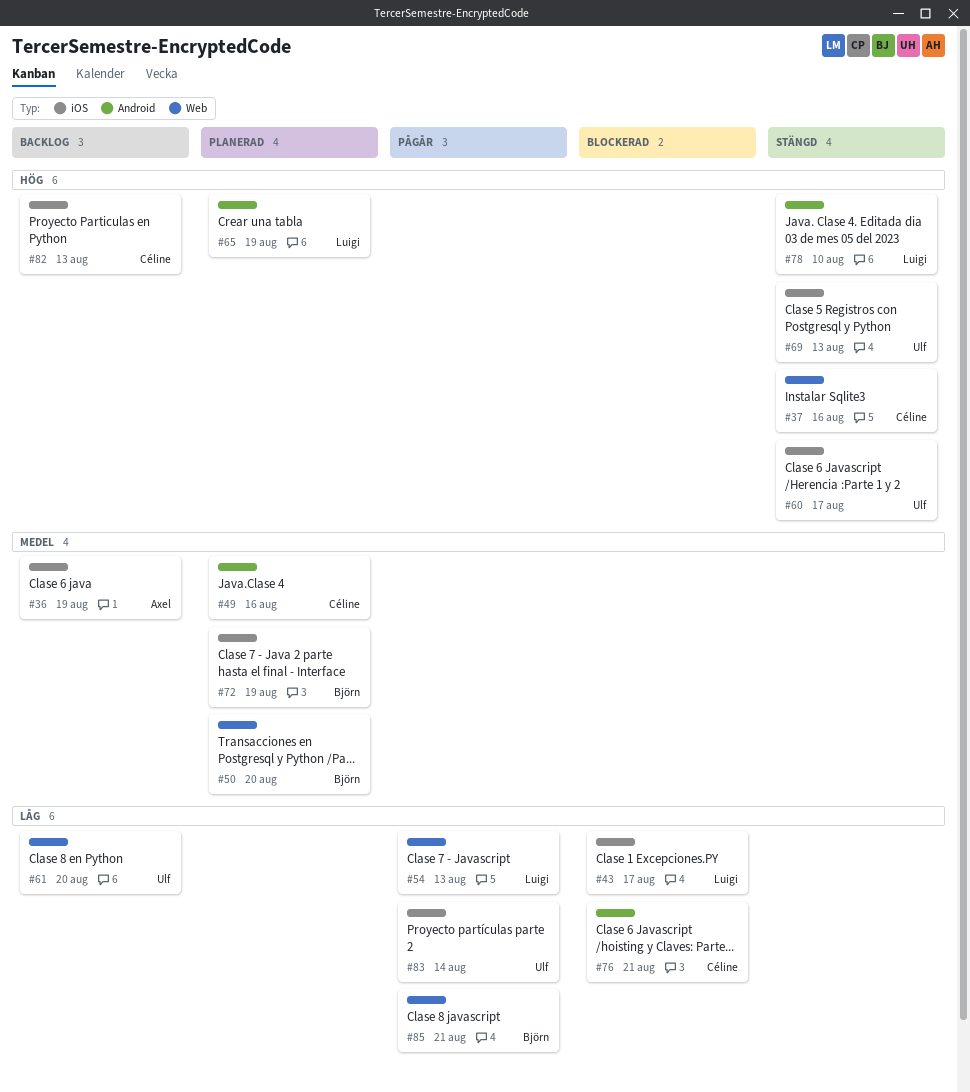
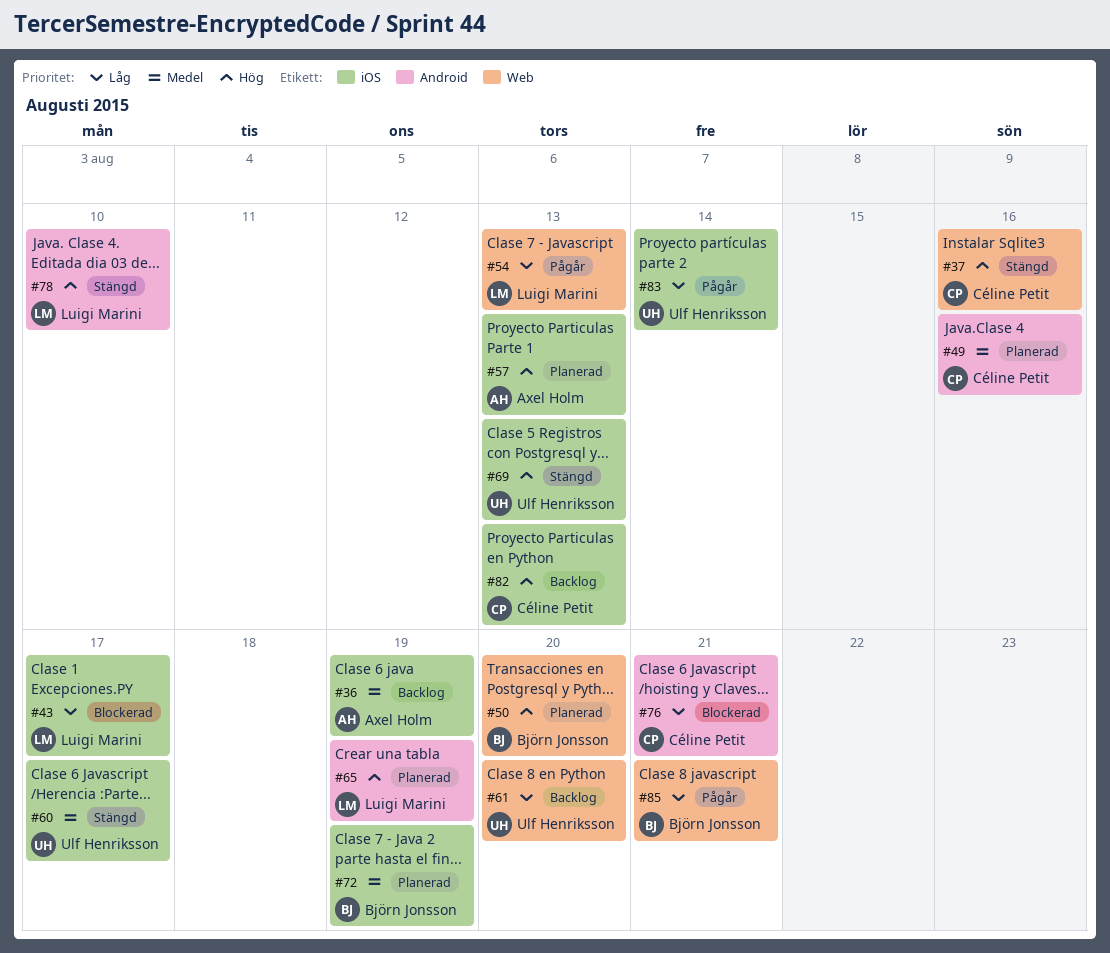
#50, priority: Medel -> Hög
#57: none -> present
#60, priority: Hög -> Medel

